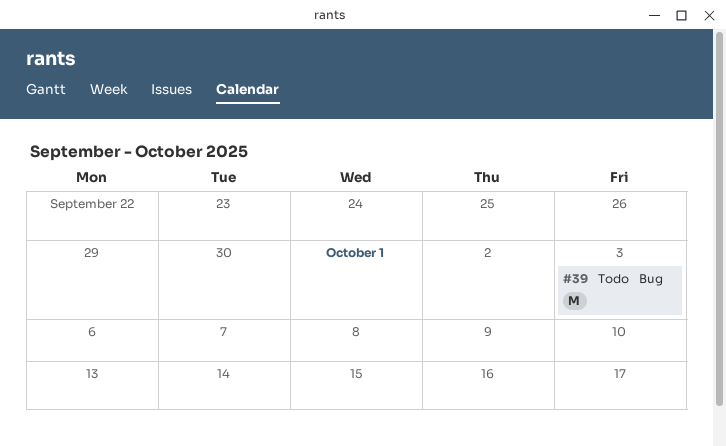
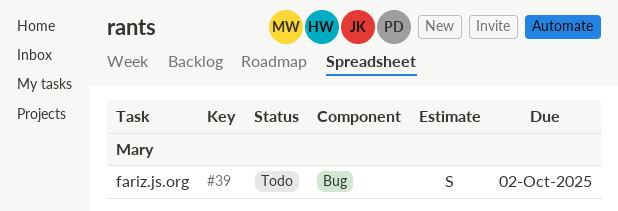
#39, estimate: M -> S
#39, due: Oct 3 -> Oct 2

